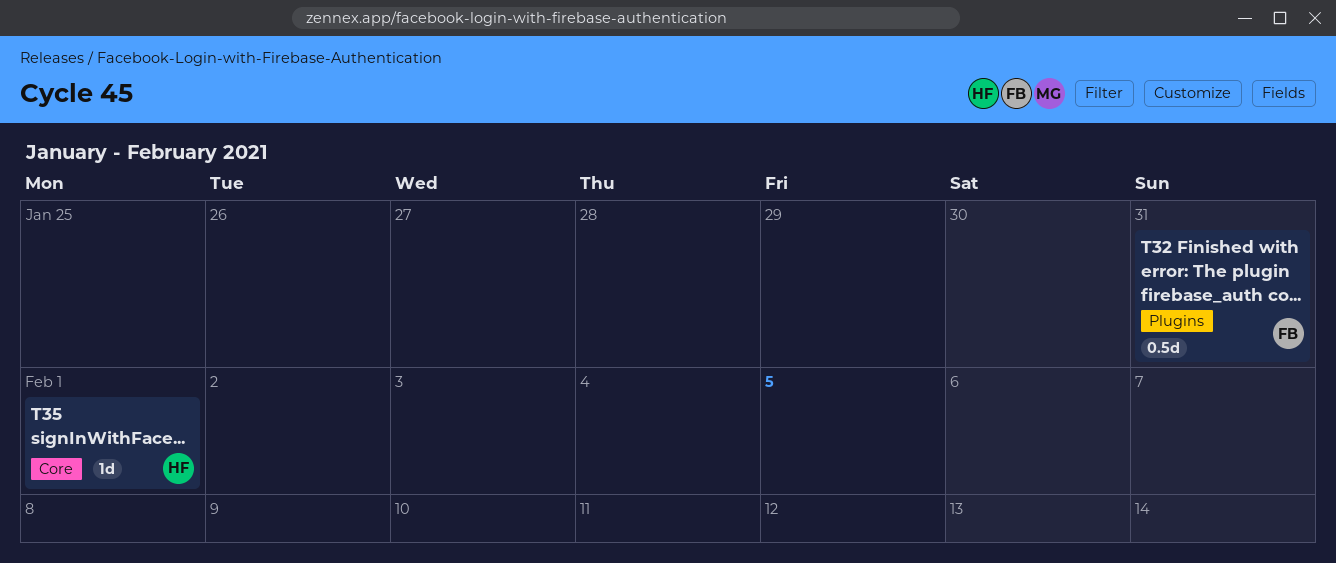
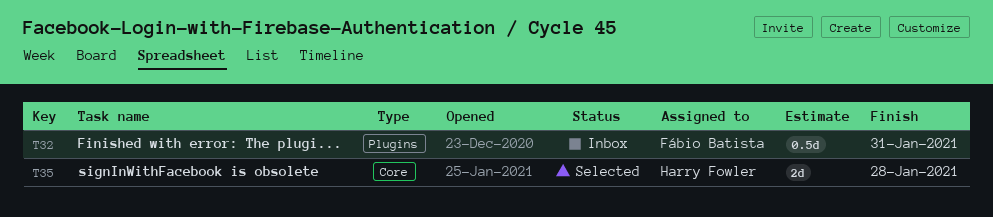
T35, estimate: 1d -> 2d
T35, due: Feb 1 -> Jan 28

